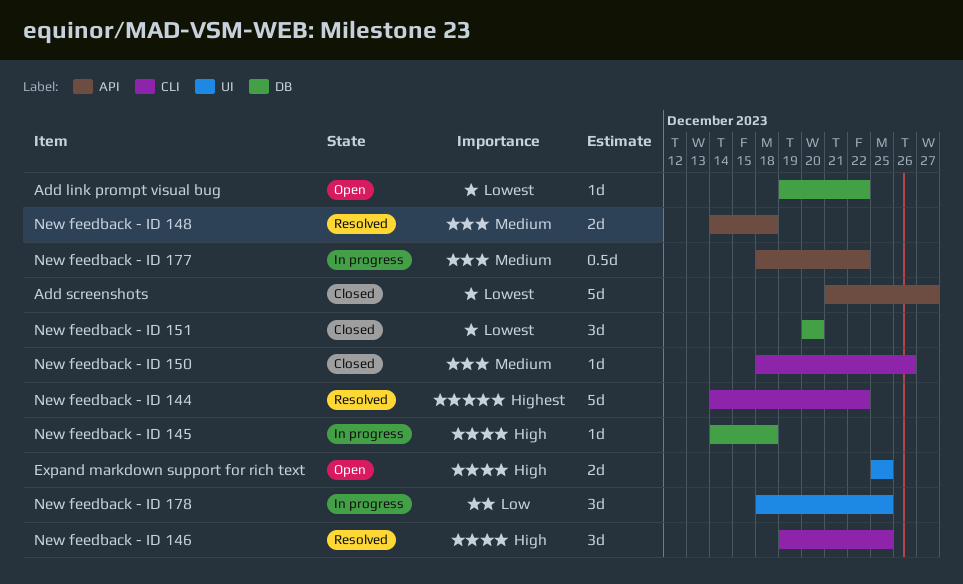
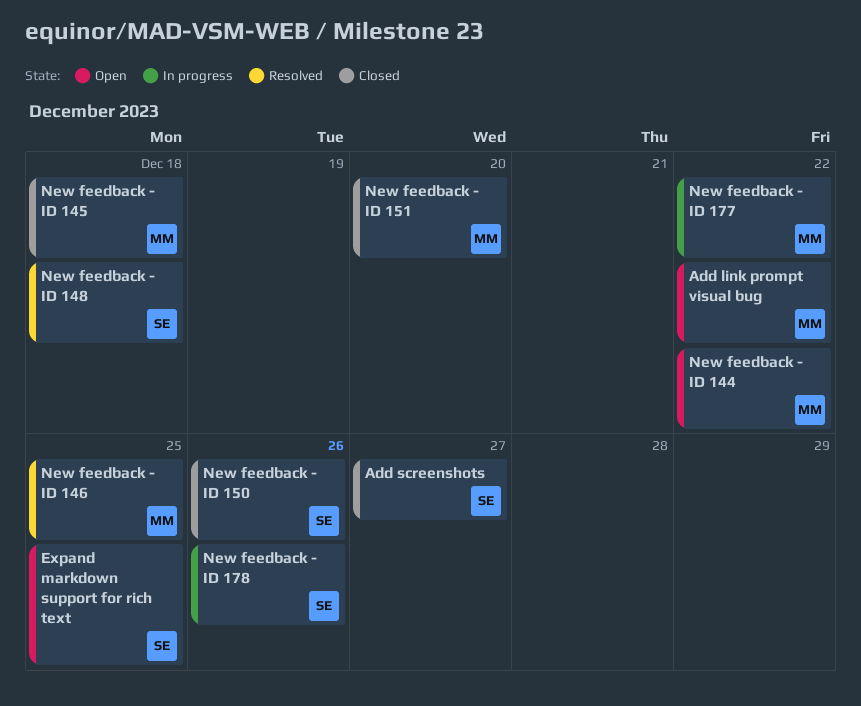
New feedback - ID 144, status: Resolved -> Open
New feedback - ID 145, status: In progress -> Closed
New feedback - ID 178, due: Dec 25 -> Dec 26

